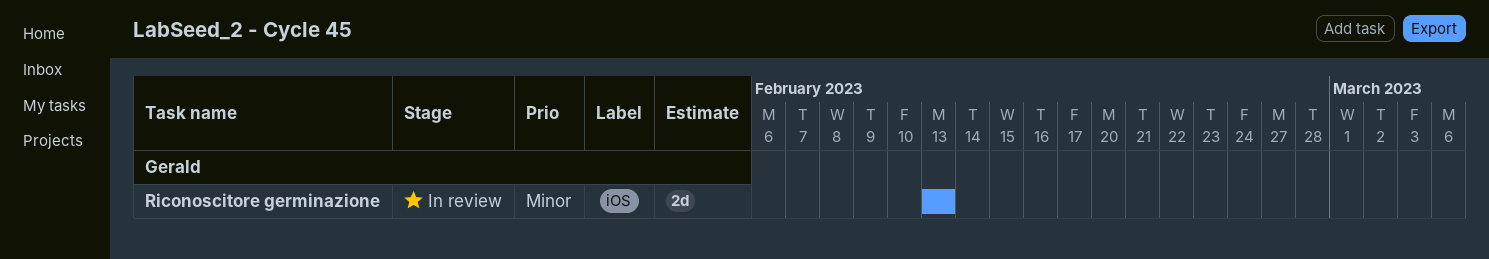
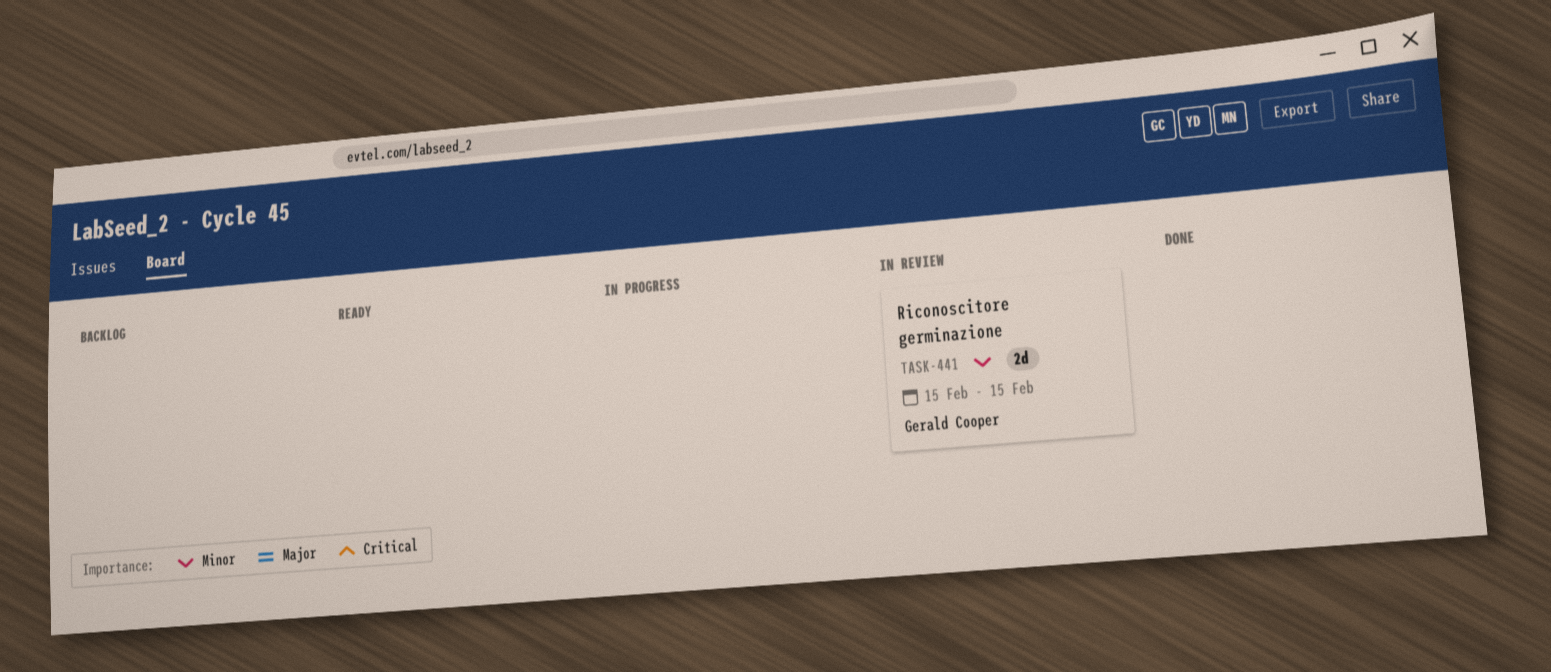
Riconoscitore germinazione, start: Feb 13 -> Feb 15
Riconoscitore germinazione, due: Feb 13 -> Feb 15

